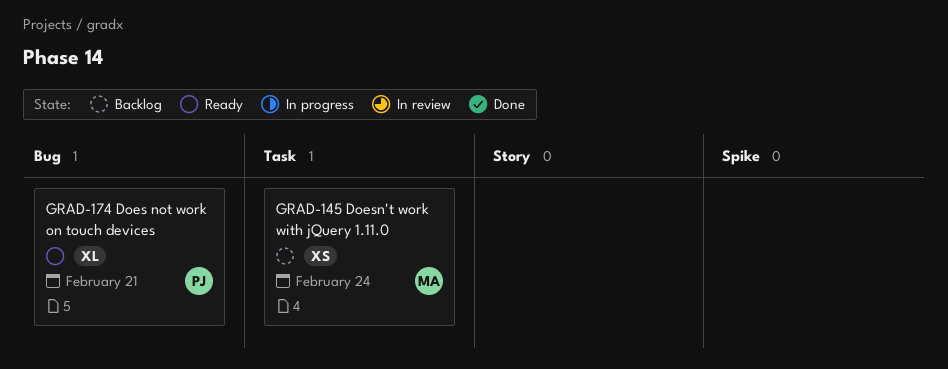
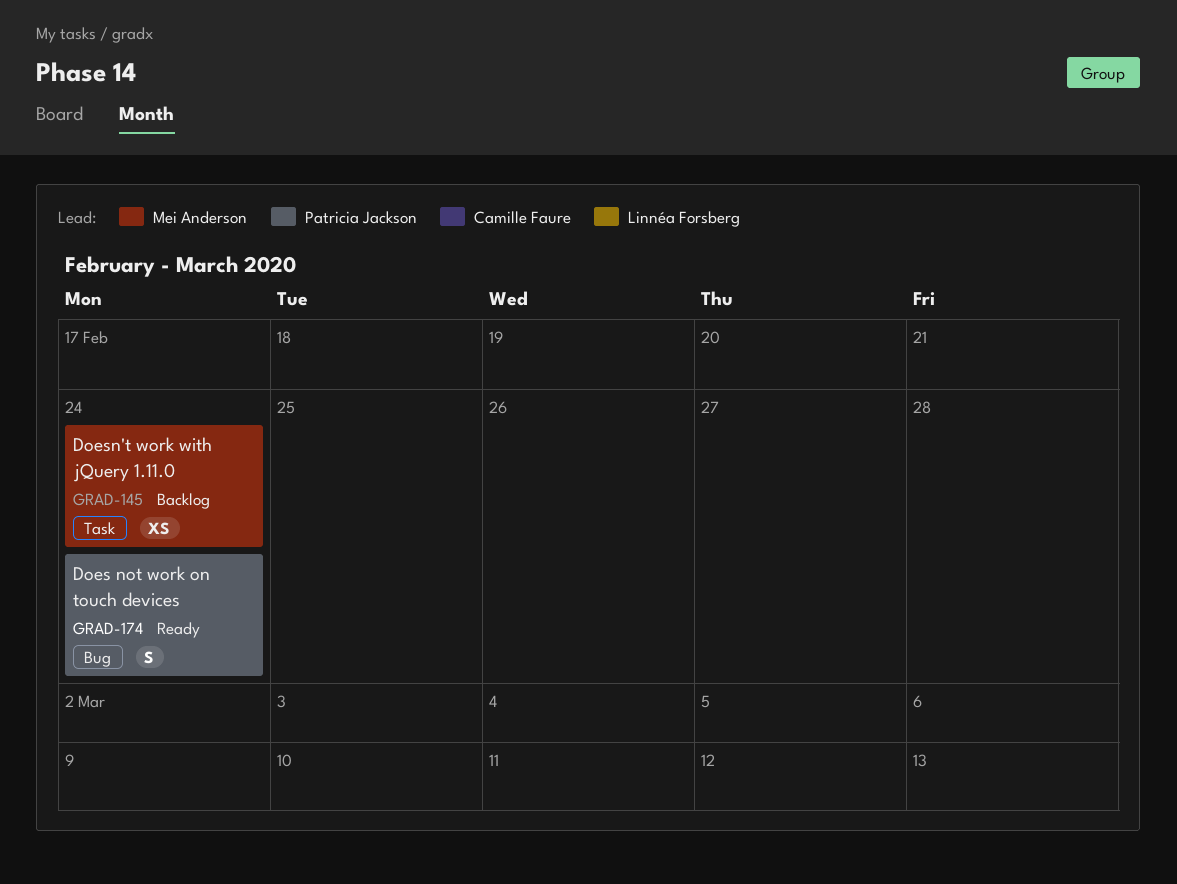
GRAD-174, estimate: XL -> S
GRAD-174, due: Feb 21 -> Feb 24

